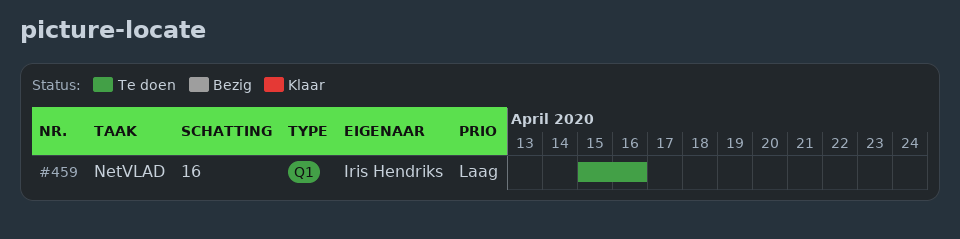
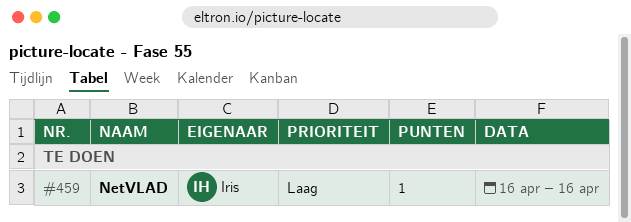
#459, estimate: 16 -> 1
#459, start: Apr 15 -> Apr 16

